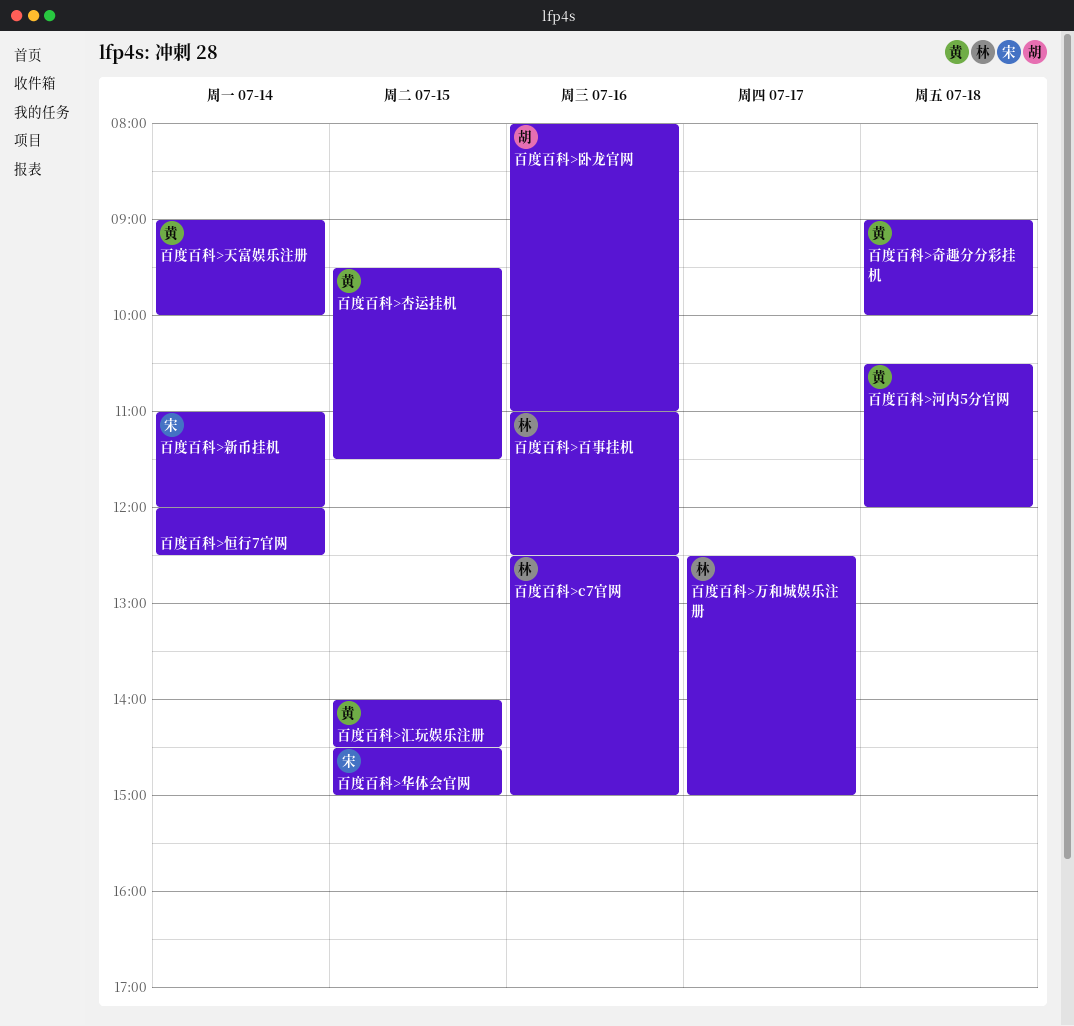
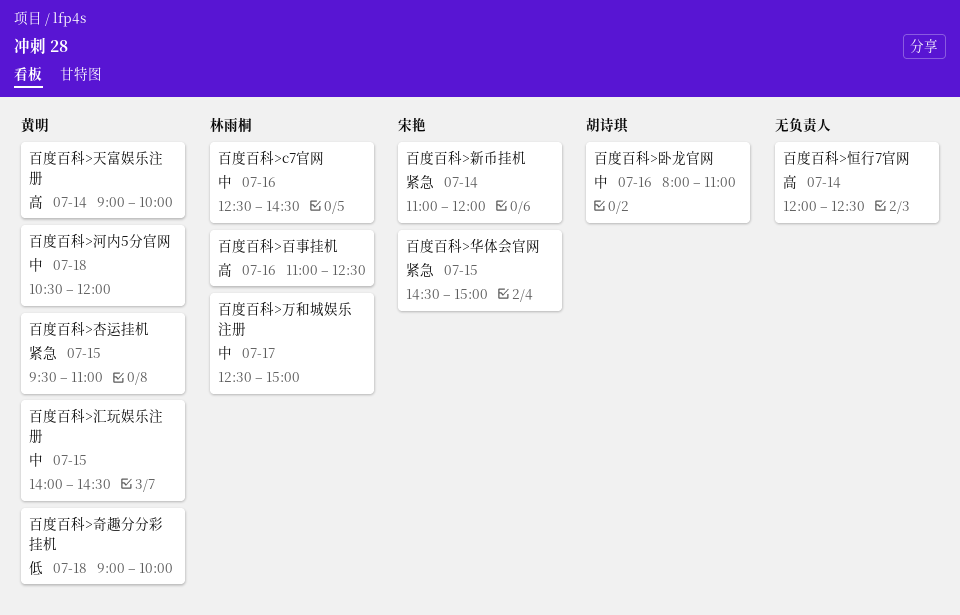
百度百科>c7官网, ends: 15:00 -> 14:30
百度百科>杏运挂机, ends: 11:30 -> 11:00

